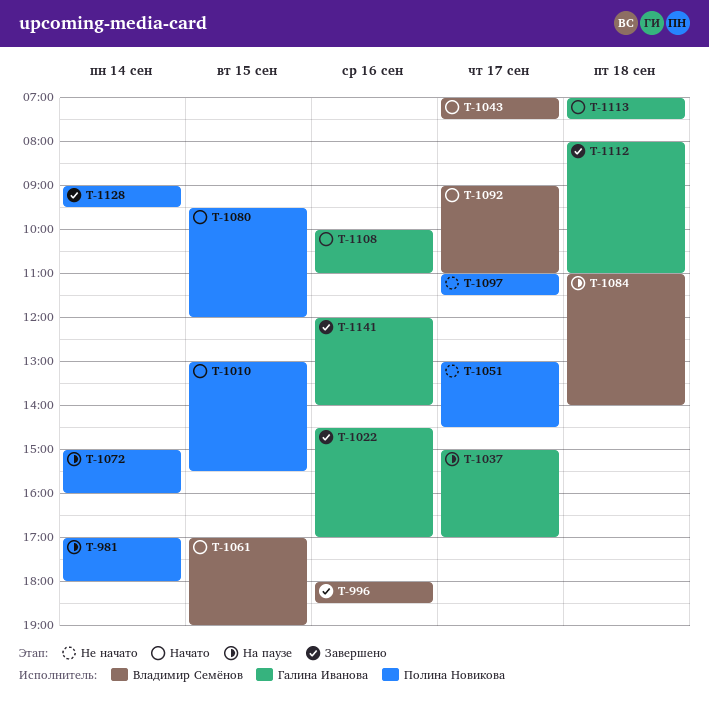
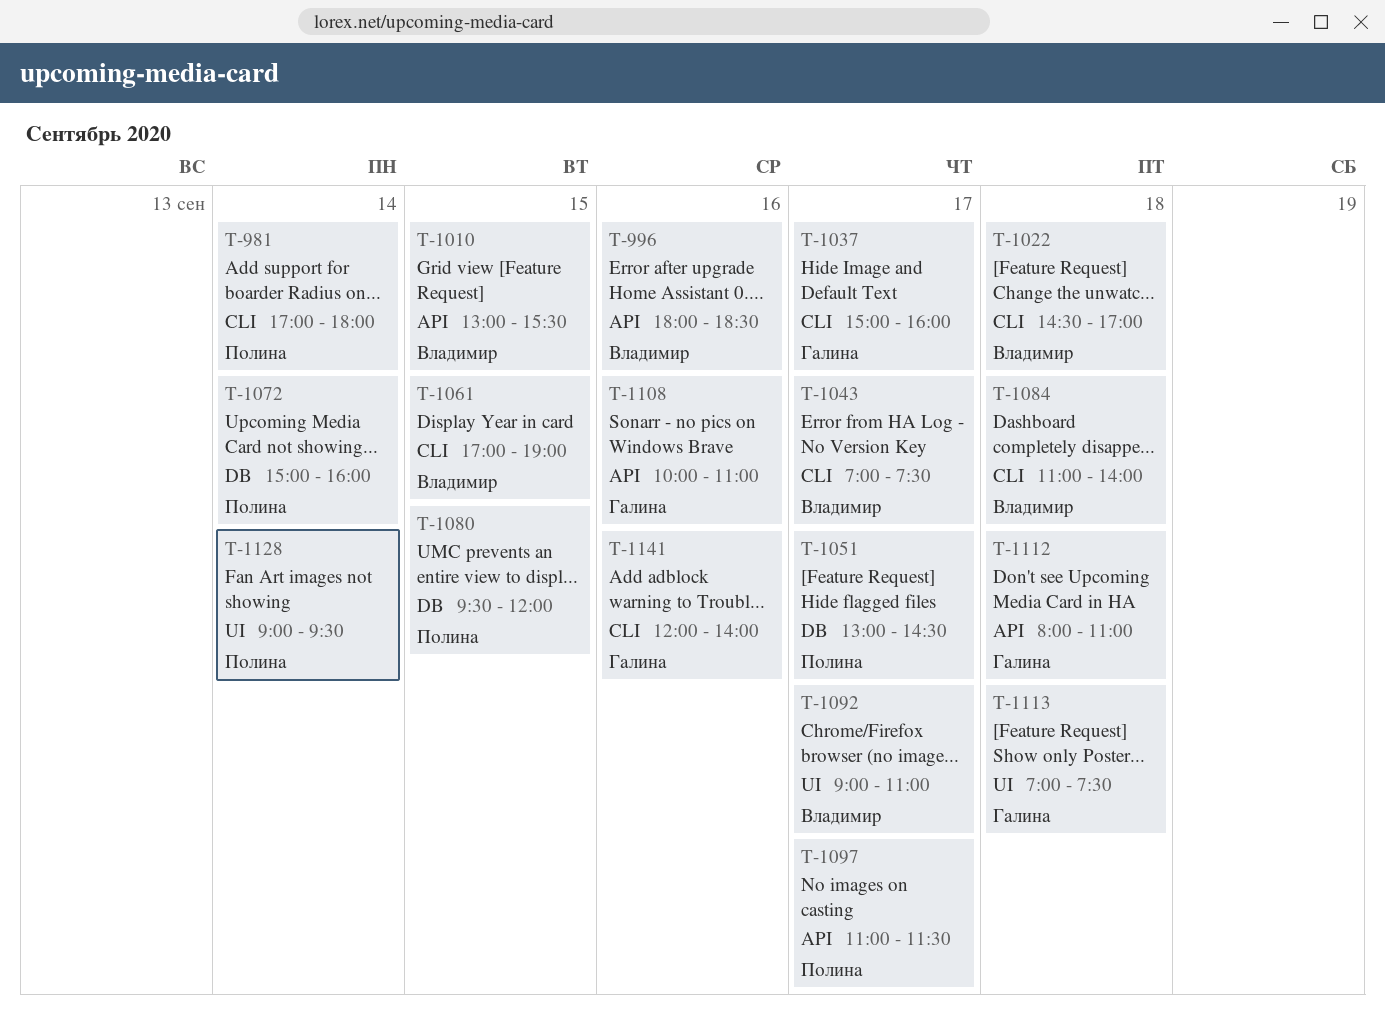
T-1010, owner: Полина Новикова -> Владимир Семёнов
T-1022, owner: Галина Иванова -> Владимир Семёнов
T-1022, day: Sep 16 -> Sep 18
T-1037, ends: 17:00 -> 16:00

